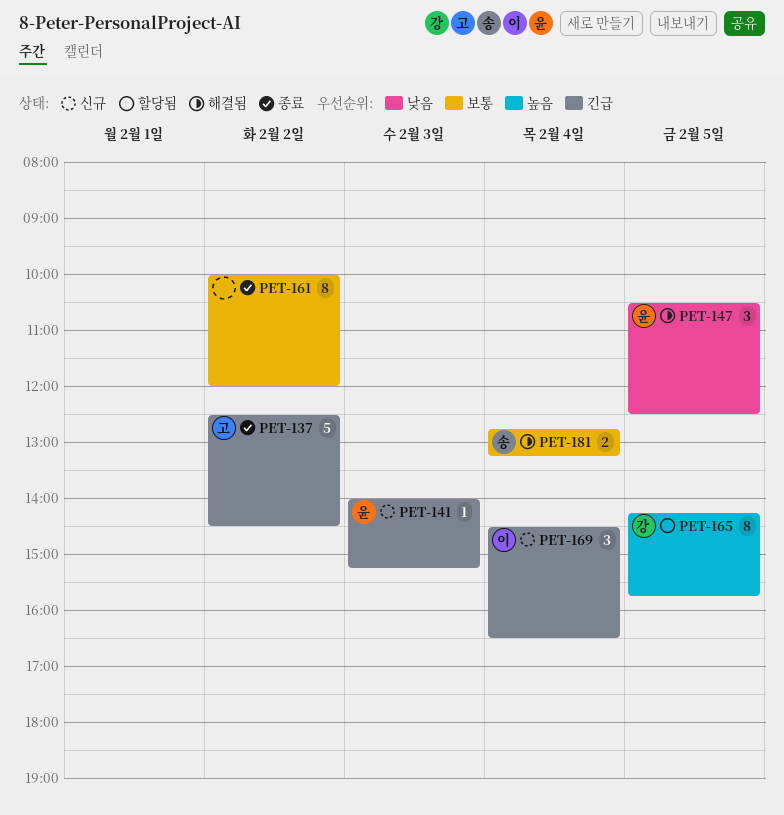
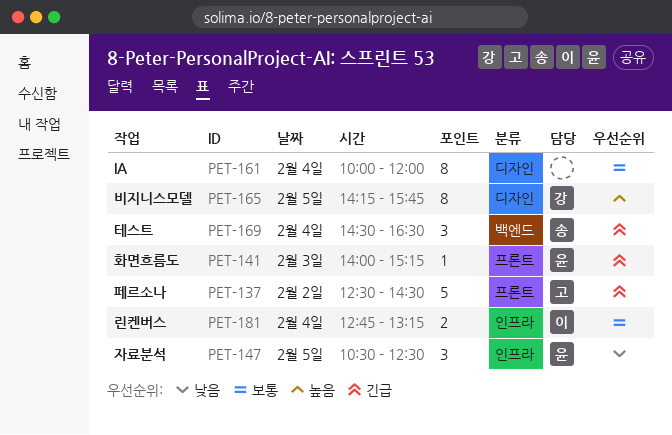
PET-161, day: Feb 2 -> Feb 4
PET-169, owner: 이 -> 송
PET-181, owner: 송 -> 이

